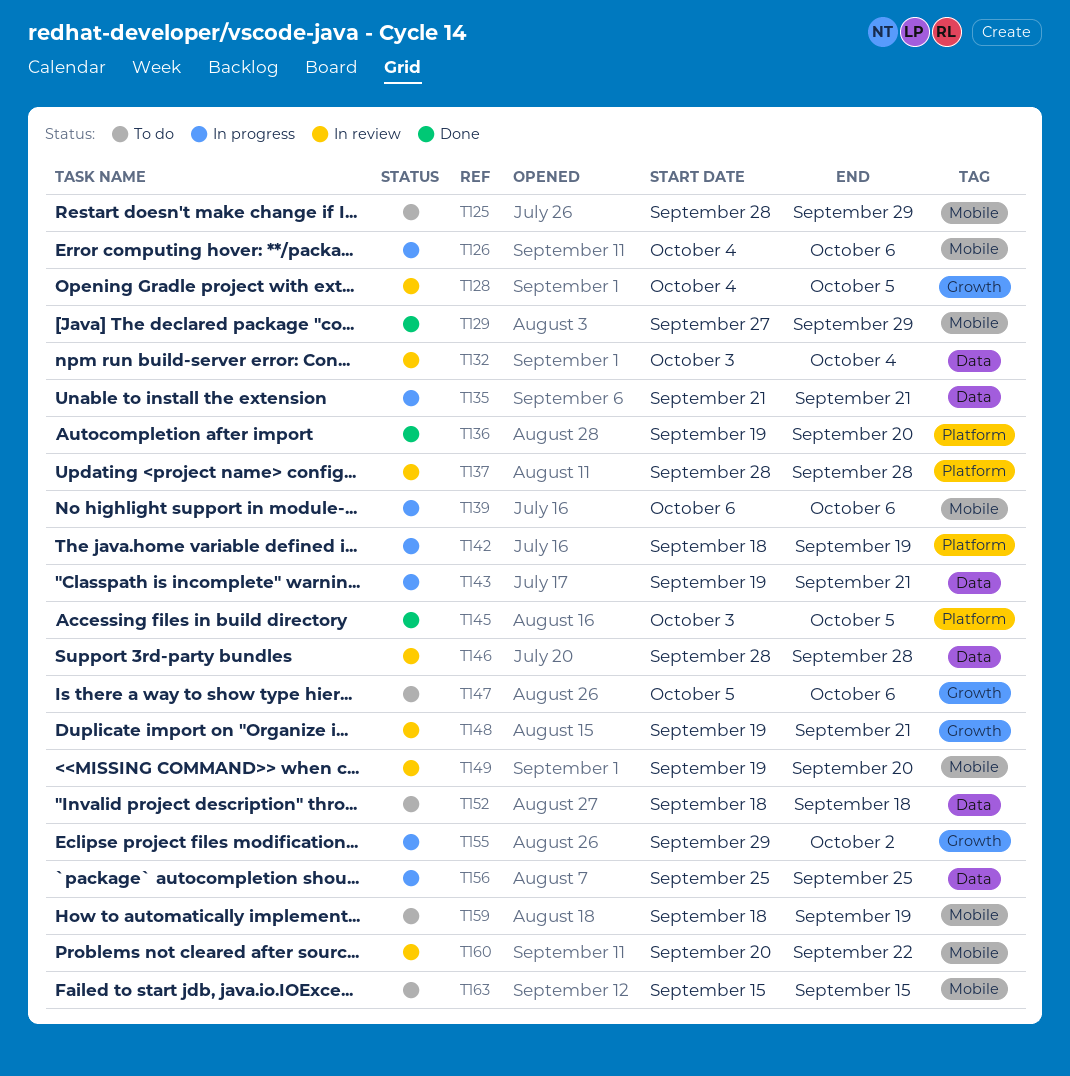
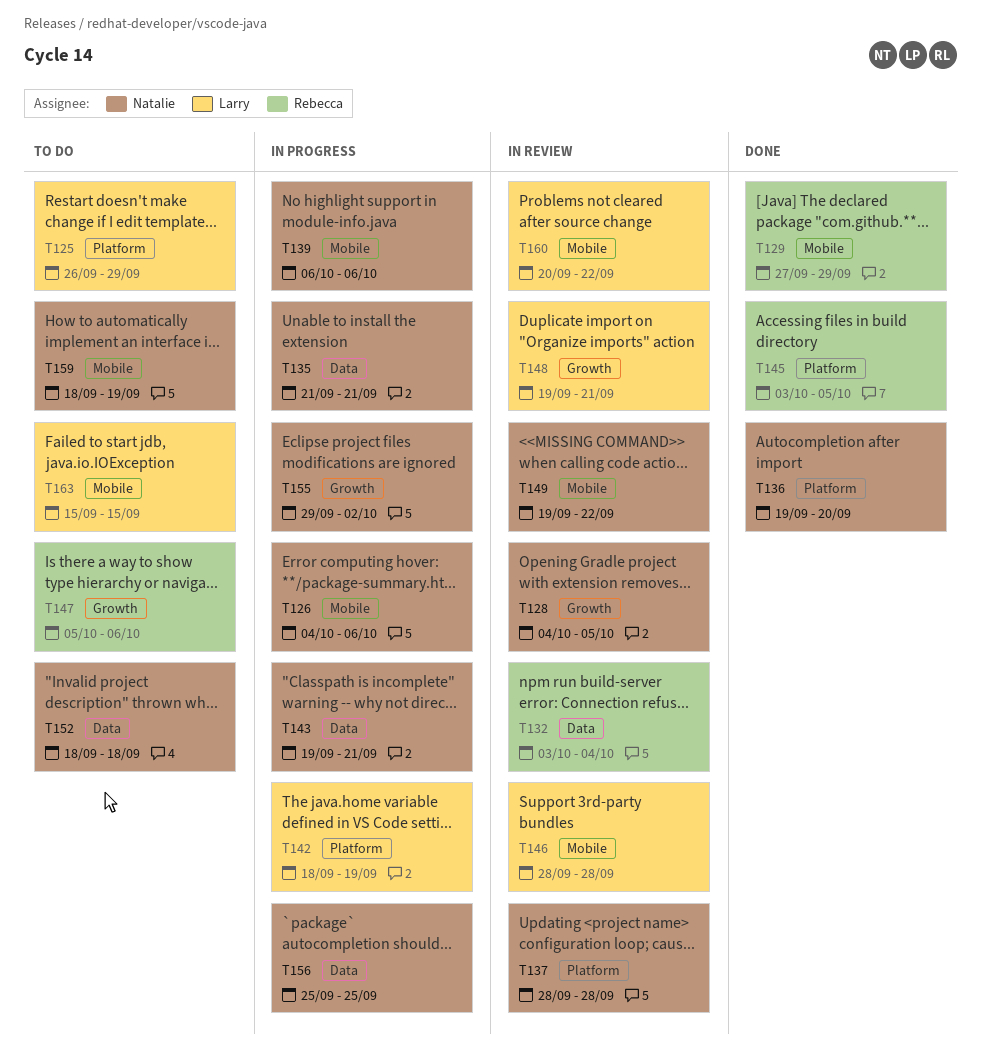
T125, label: Mobile -> Platform
T125, start: Sep 28 -> Sep 26
T146, label: Data -> Mobile
T149, due: Sep 20 -> Sep 22

